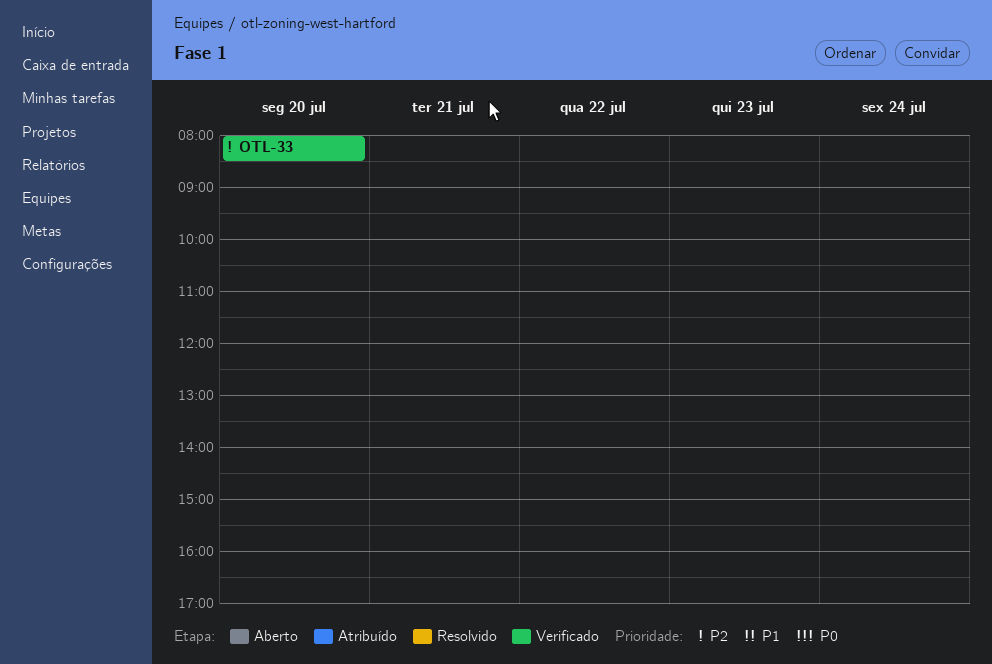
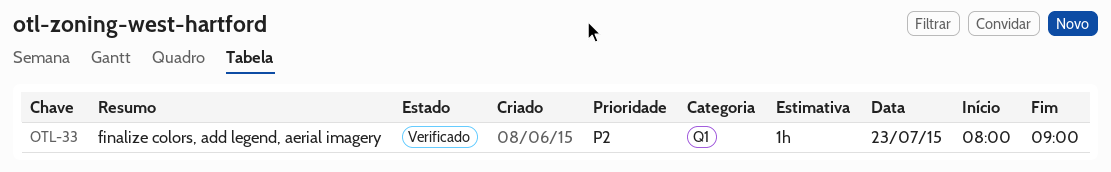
OTL-33, day: Jul 20 -> Jul 23
OTL-33, ends: 08:30 -> 09:00

